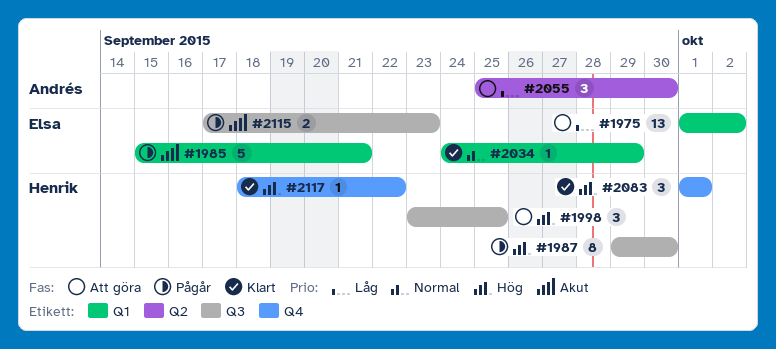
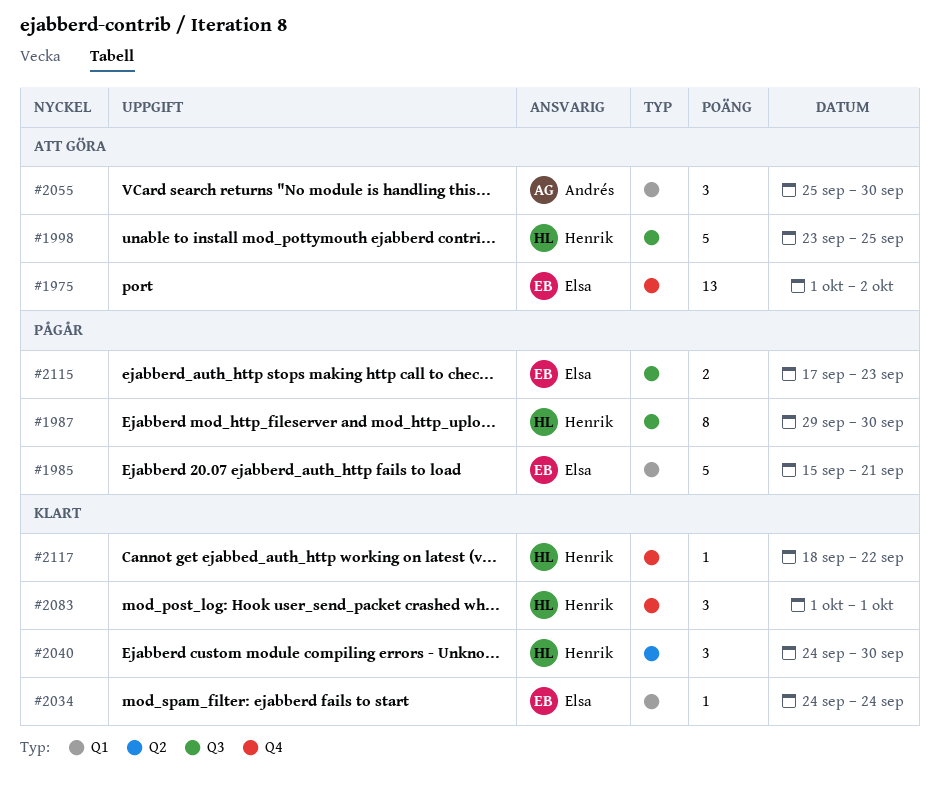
#1975, label: Q1 -> Q4
#1998, estimate: 3 -> 5
#2034, due: Sep 29 -> Sep 24
#2040: none -> present
#2055, label: Q2 -> Q1

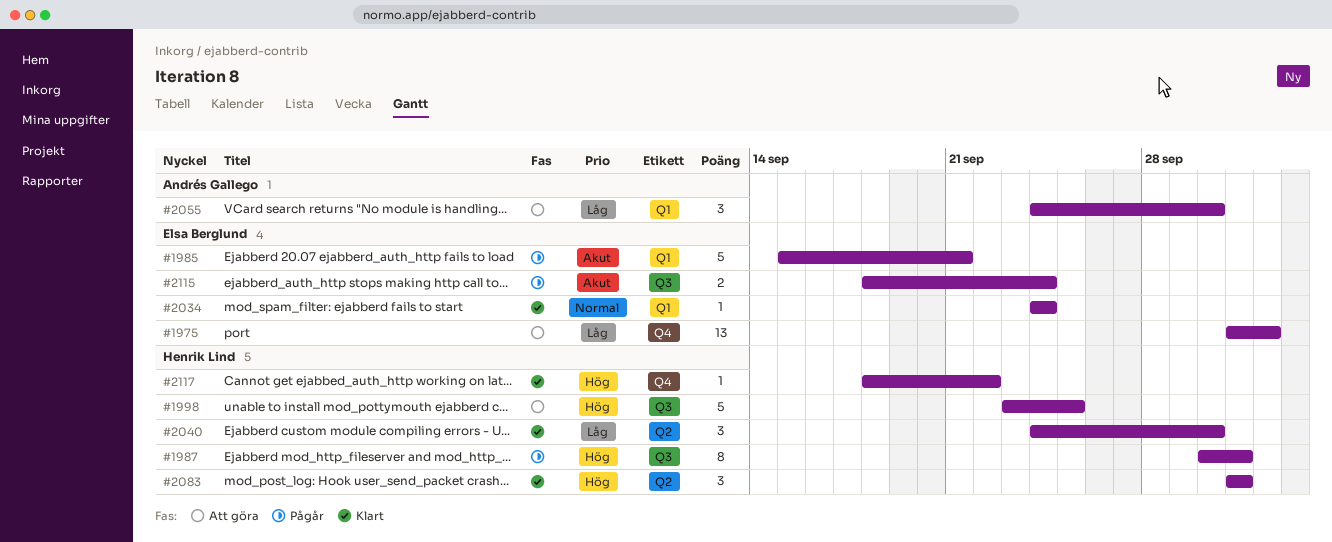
#1987, start: Sep 29 -> Sep 30
#1987, due: Sep 30 -> Oct 1
#2055, start: Sep 25 -> Sep 24
#2083, label: Q4 -> Q2
#2115, start: Sep 17 -> Sep 18
#2115, due: Sep 23 -> Sep 24

